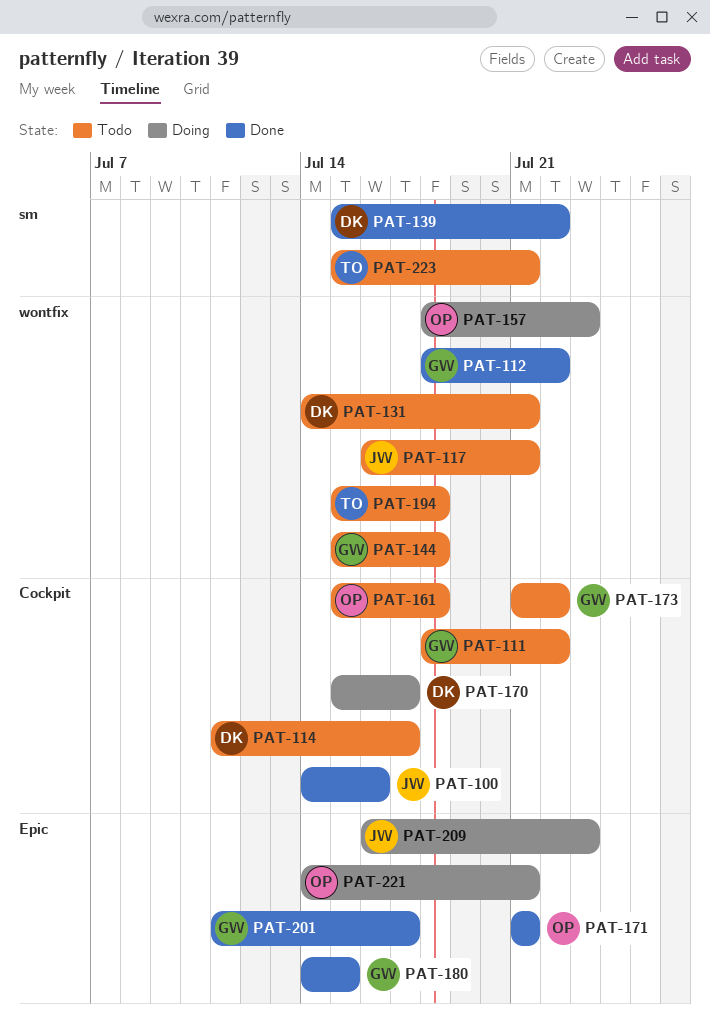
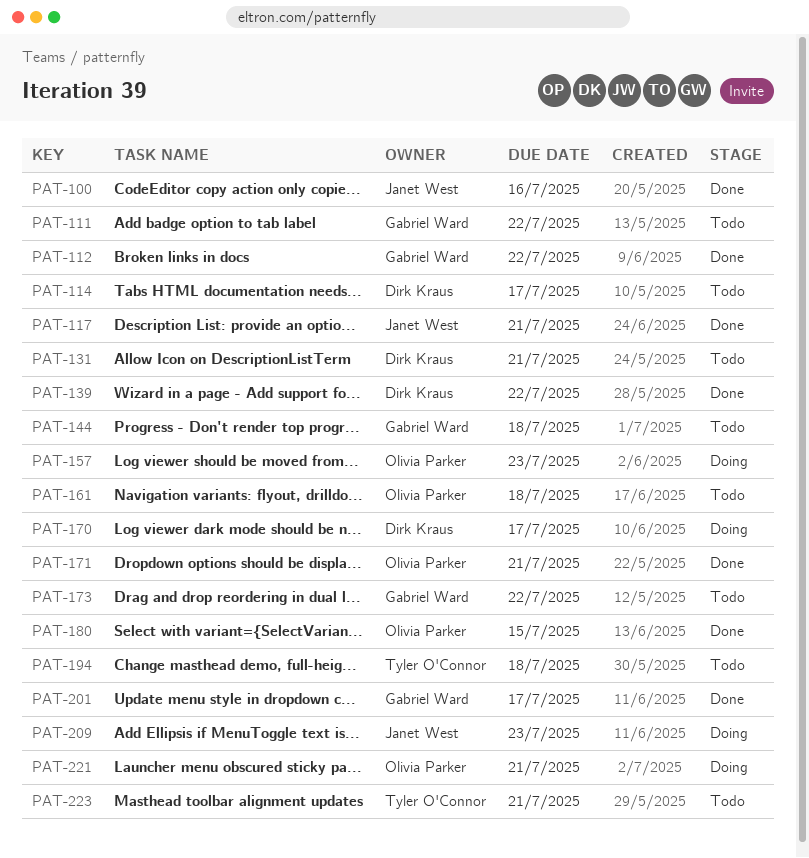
PAT-117, status: Todo -> Done
PAT-180, owner: Gabriel Ward -> Olivia Parker

